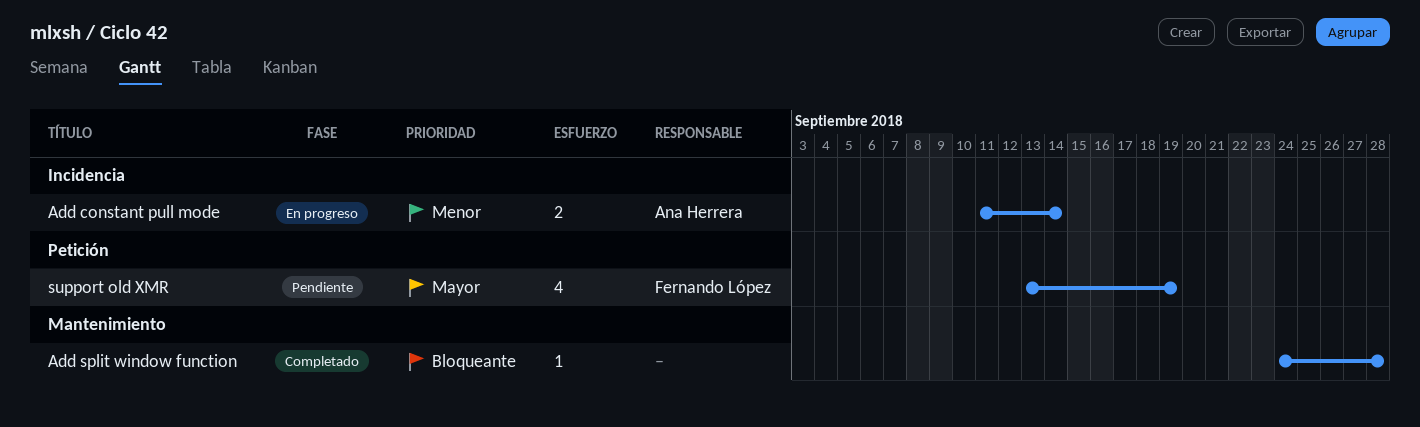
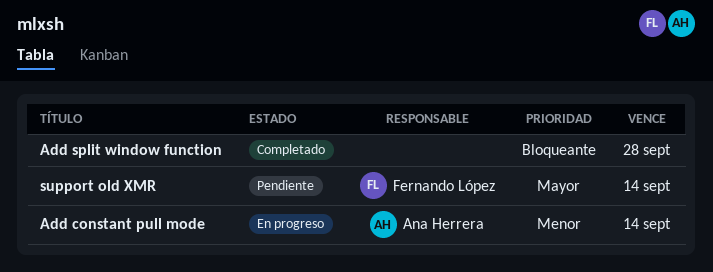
support old XMR, due: Sep 19 -> Sep 14

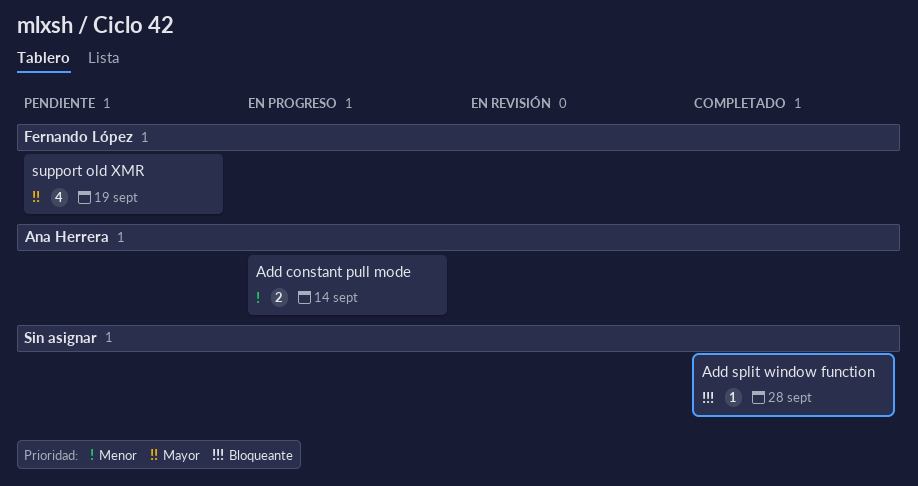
support old XMR, due: Sep 14 -> Sep 19

